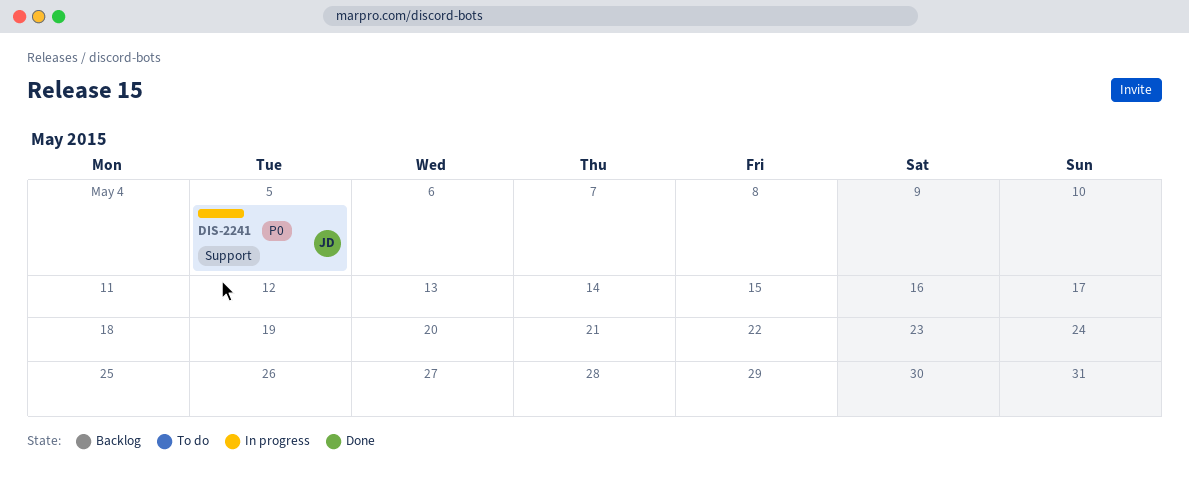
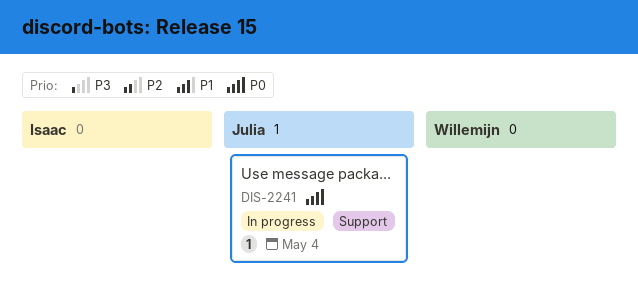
DIS-2241, due: May 5 -> May 4

